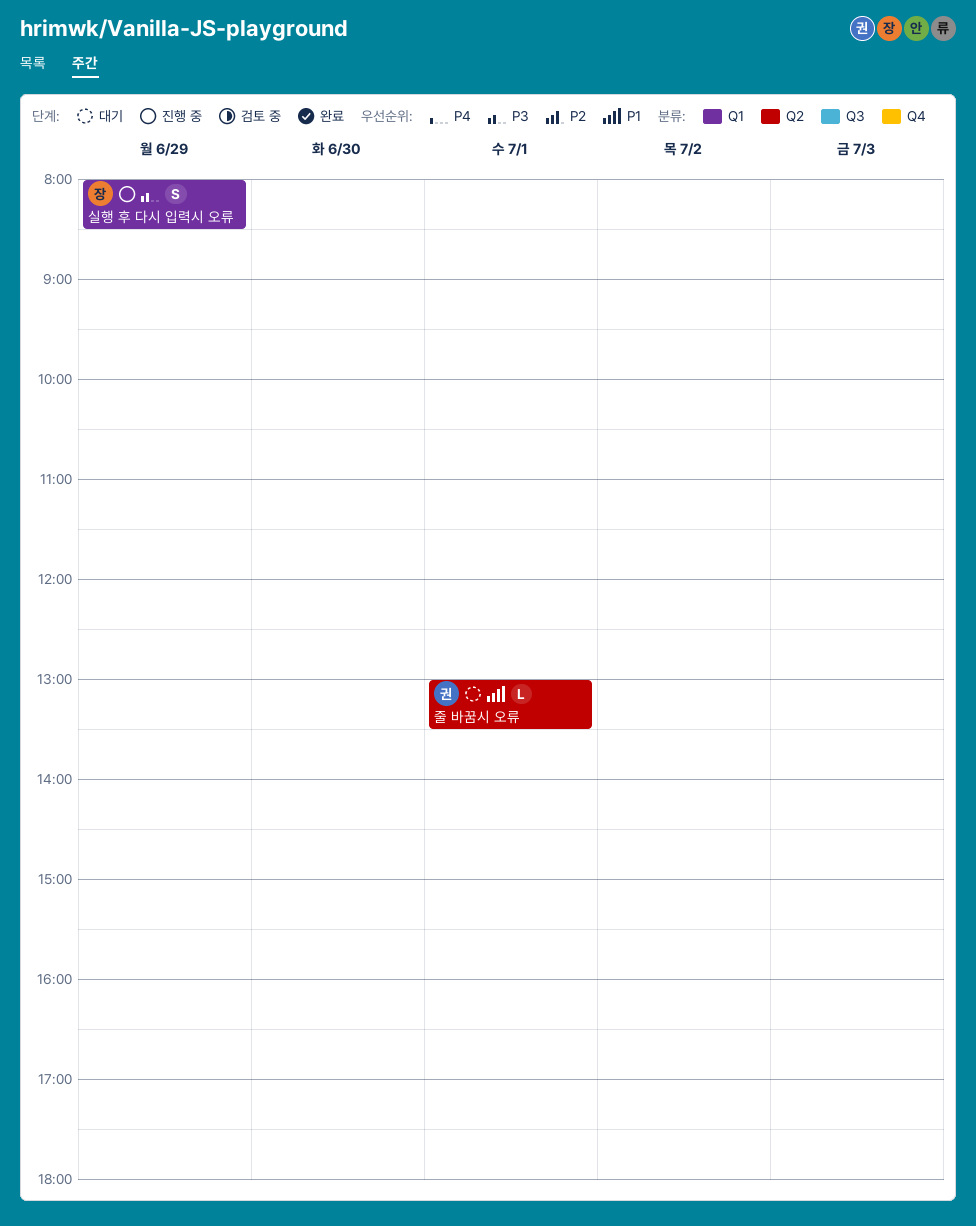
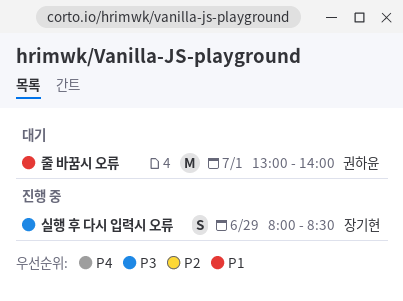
줄 바꿈시 오류, estimate: L -> M
줄 바꿈시 오류, ends: 13:30 -> 14:00

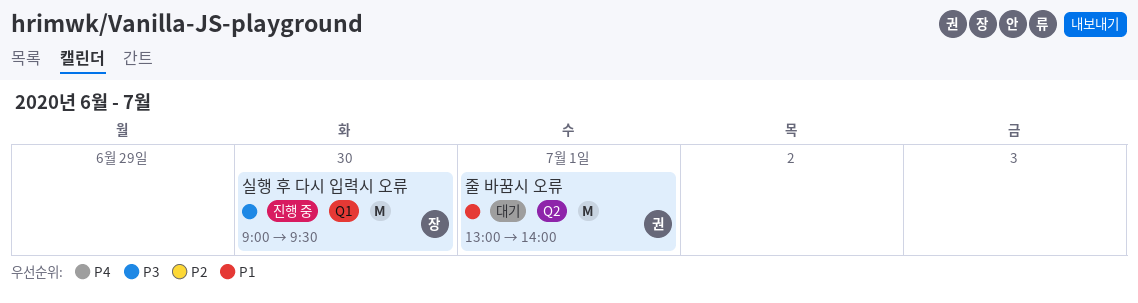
실행 후 다시 입력시 오류, estimate: S -> M
실행 후 다시 입력시 오류, day: Jun 29 -> Jun 30
실행 후 다시 입력시 오류, begins: 08:00 -> 09:00
실행 후 다시 입력시 오류, ends: 08:30 -> 09:30

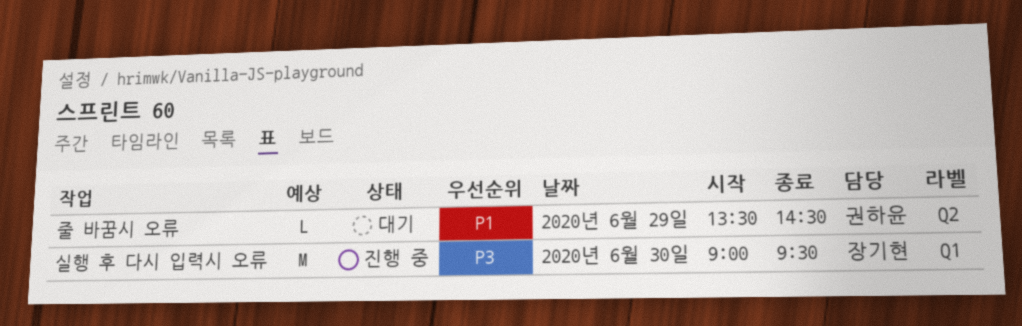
줄 바꿈시 오류, estimate: M -> L
줄 바꿈시 오류, day: Jul 1 -> Jun 29
줄 바꿈시 오류, begins: 13:00 -> 13:30
줄 바꿈시 오류, ends: 14:00 -> 14:30

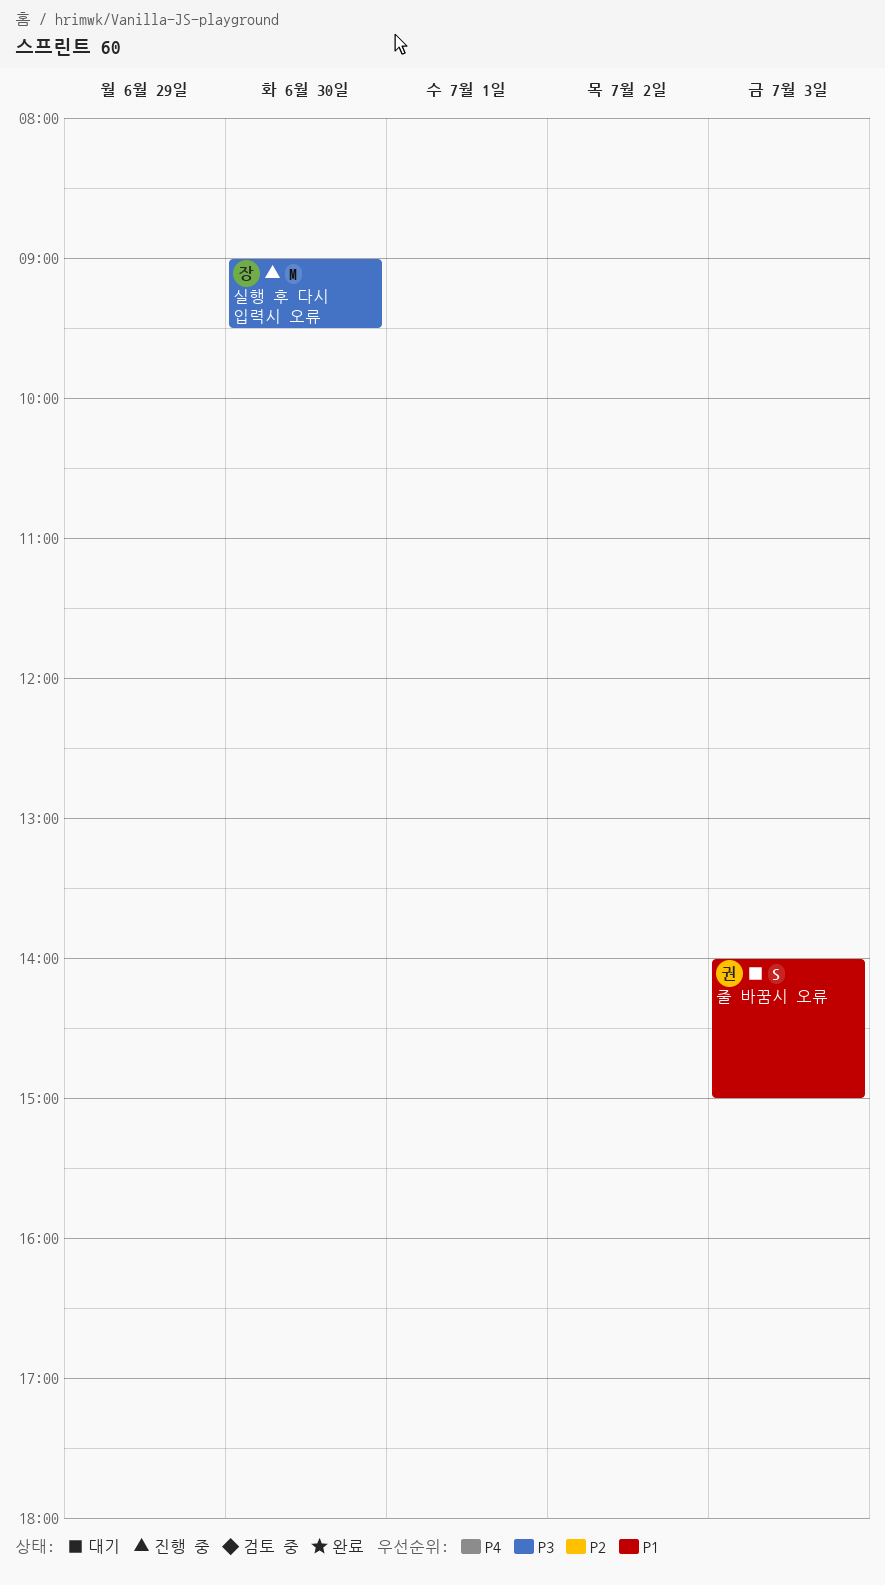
줄 바꿈시 오류, estimate: L -> S
줄 바꿈시 오류, day: Jun 29 -> Jul 3
줄 바꿈시 오류, begins: 13:30 -> 14:00
줄 바꿈시 오류, ends: 14:30 -> 15:00

